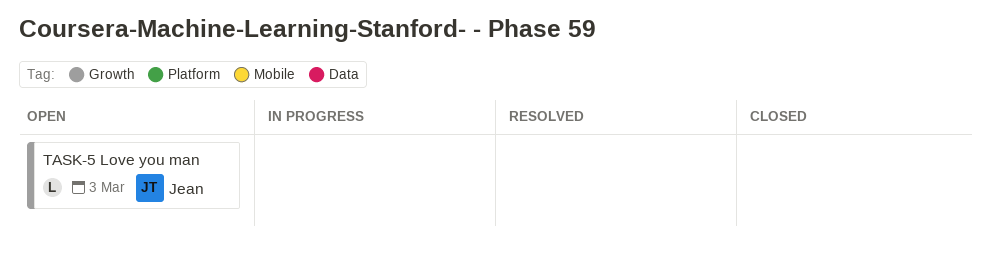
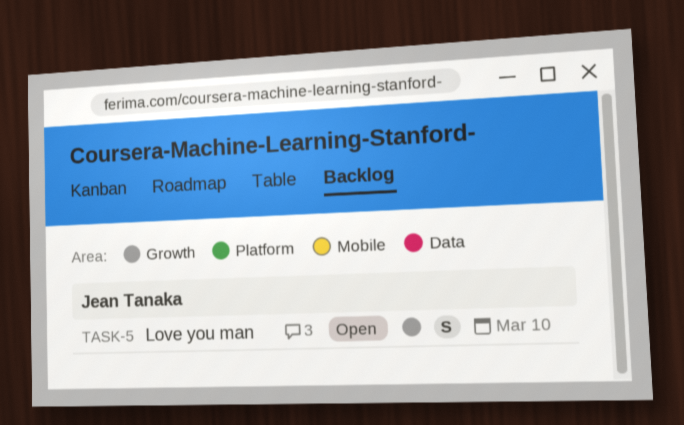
TASK-5, estimate: L -> S
TASK-5, due: Mar 3 -> Mar 10

